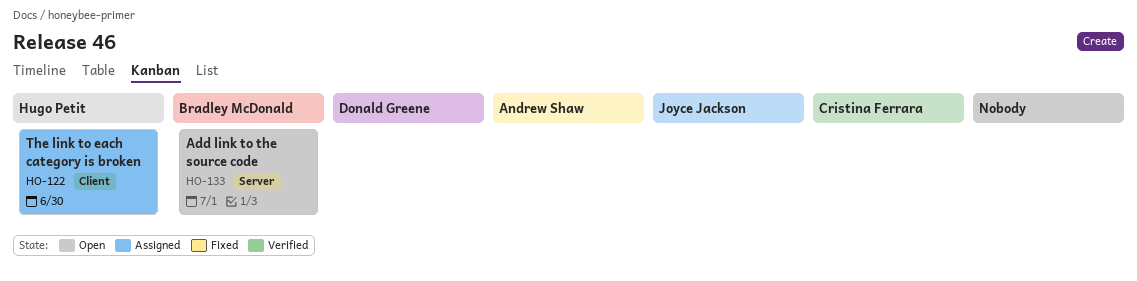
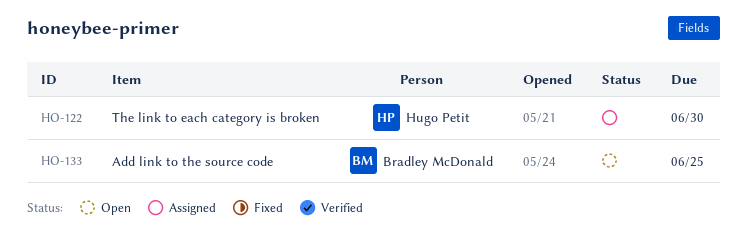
HO-133, due: Jul 1 -> Jun 25

